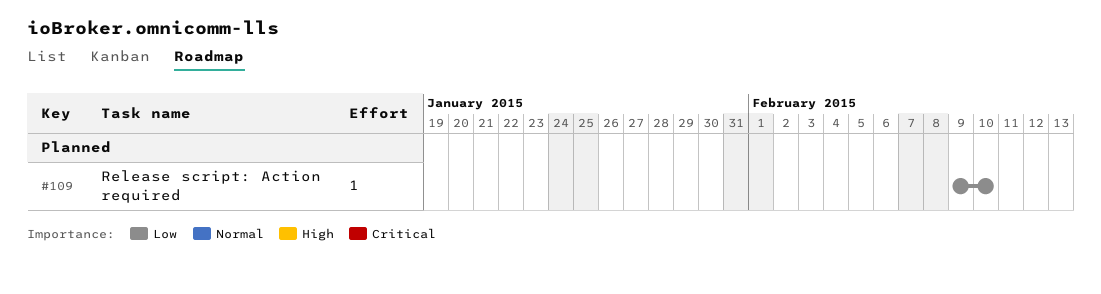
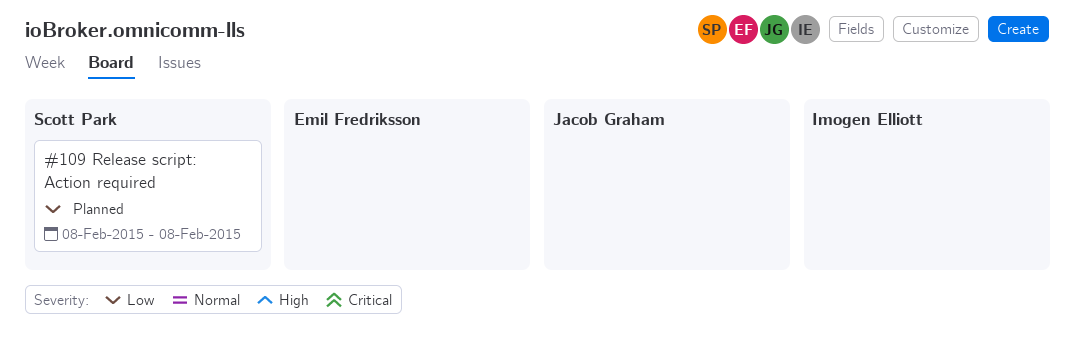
#109, start: Feb 9 -> Feb 8
#109, due: Feb 10 -> Feb 8

